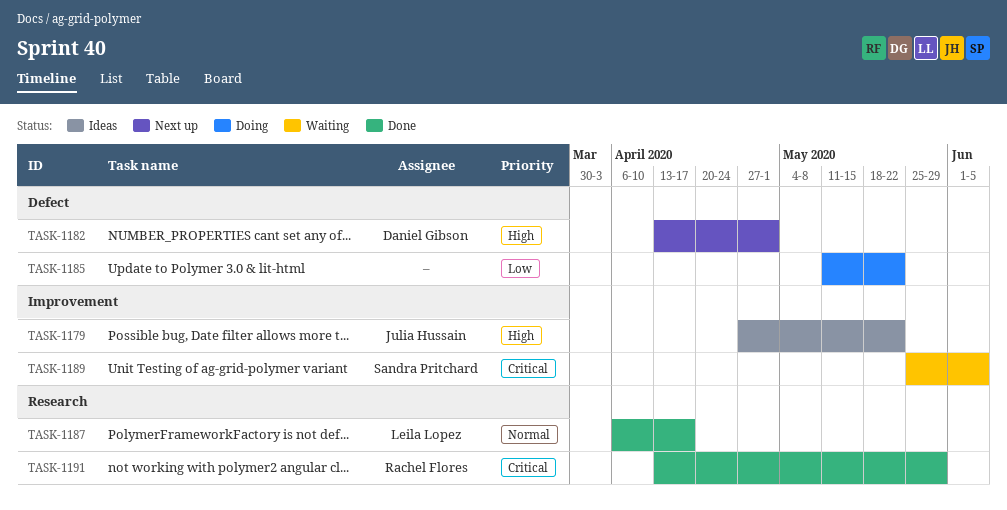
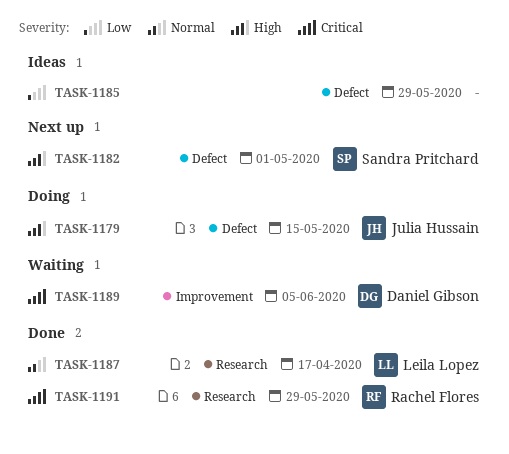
TASK-1179, status: Ideas -> Doing
TASK-1179, label: Improvement -> Defect
TASK-1179, due: May 22 -> May 15
TASK-1182, owner: Daniel Gibson -> Sandra Pritchard
TASK-1185, status: Doing -> Ideas
TASK-1185, due: May 22 -> May 29
TASK-1189, owner: Sandra Pritchard -> Daniel Gibson

